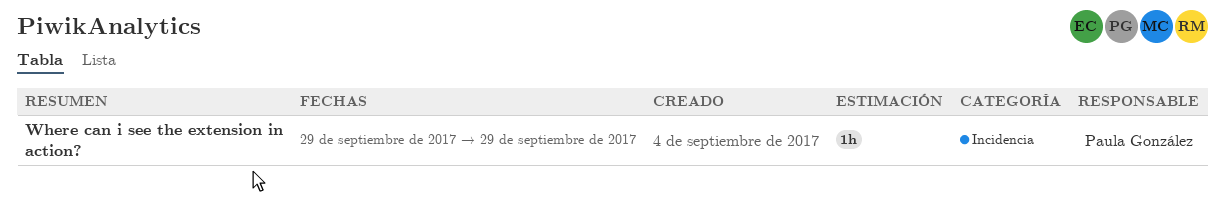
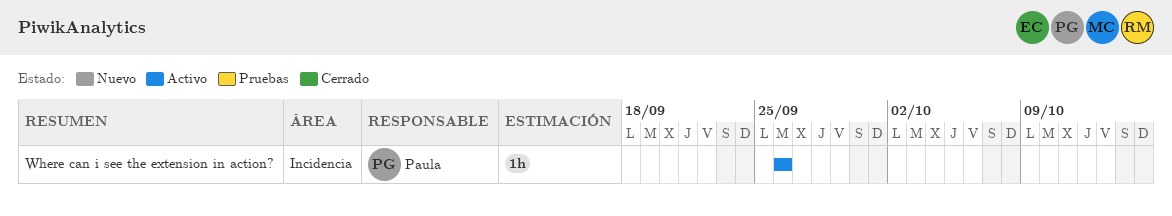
Where can i see the extension in action?, start: Sep 29 -> Sep 26
Where can i see the extension in action?, due: Sep 29 -> Sep 26

